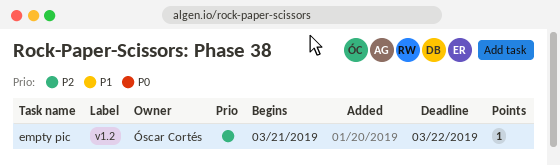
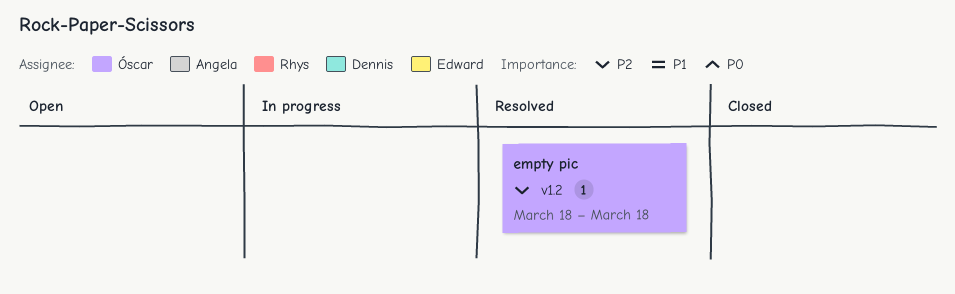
empty pic, start: Mar 21 -> Mar 18
empty pic, due: Mar 22 -> Mar 18

